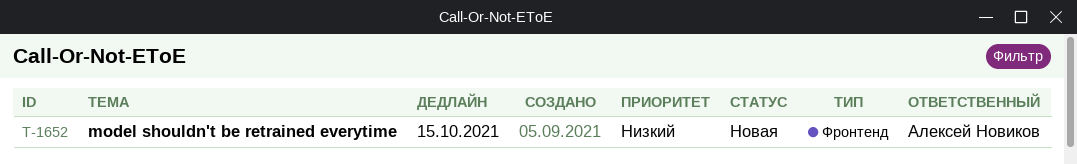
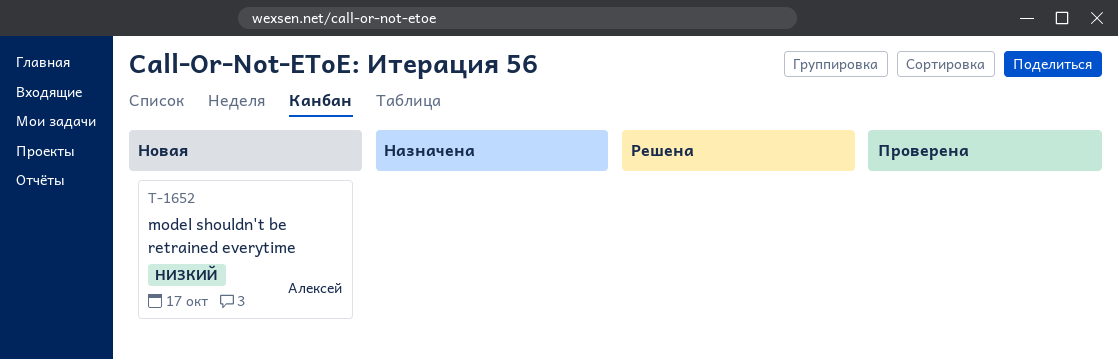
T-1652, due: Oct 15 -> Oct 17

